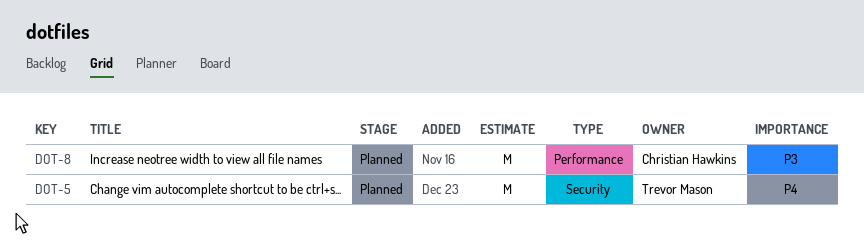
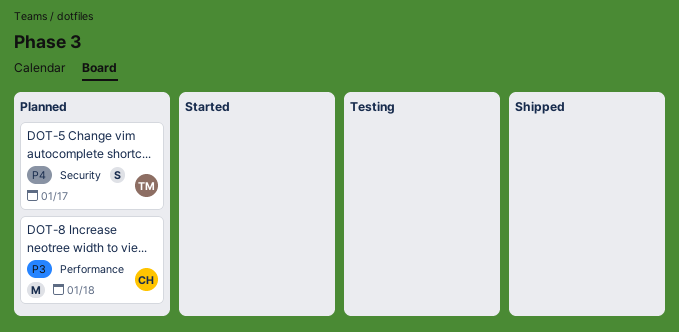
DOT-5, estimate: M -> S

